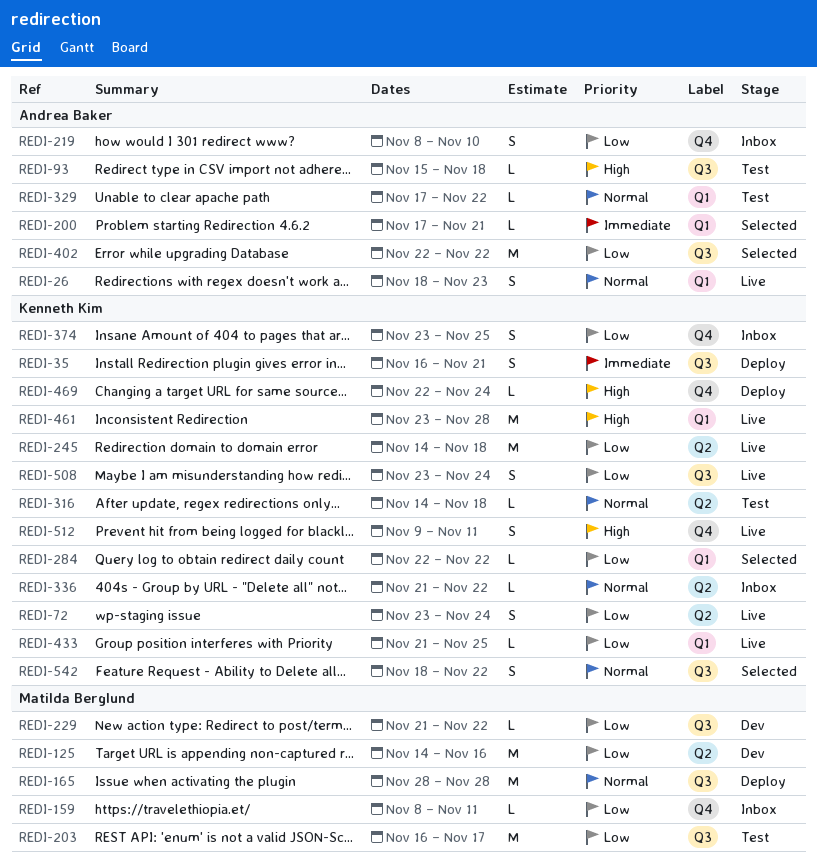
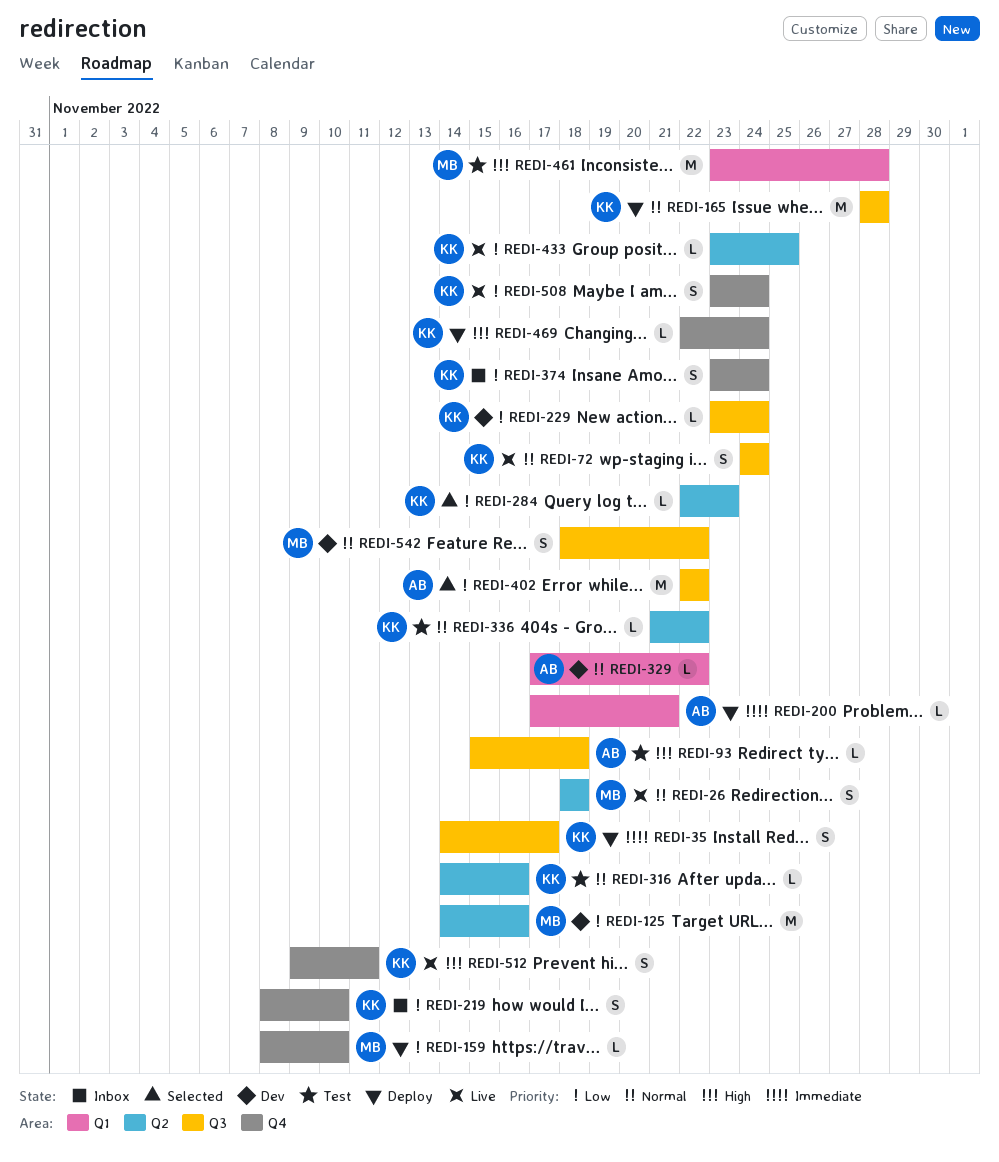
REDI-26, owner: Andrea Baker -> Matilda Berglund
REDI-26, label: Q1 -> Q2
REDI-26, due: Nov 23 -> Nov 18
REDI-35, start: Nov 16 -> Nov 14
REDI-35, due: Nov 21 -> Nov 17
REDI-72, priority: Low -> Normal
REDI-72, label: Q2 -> Q3
REDI-72, start: Nov 23 -> Nov 24
REDI-159, status: Inbox -> Deploy
REDI-159, due: Nov 11 -> Nov 10
REDI-165, owner: Matilda Berglund -> Kenneth Kim
REDI-200, status: Selected -> Deploy
REDI-203: present -> none
REDI-219, owner: Andrea Baker -> Kenneth Kim
REDI-229, owner: Matilda Berglund -> Kenneth Kim
REDI-229, start: Nov 21 -> Nov 23
REDI-229, due: Nov 22 -> Nov 24
REDI-245: present -> none
REDI-284, label: Q1 -> Q2
REDI-284, due: Nov 22 -> Nov 23
REDI-316, due: Nov 18 -> Nov 16
REDI-329, status: Test -> Dev
REDI-336, status: Inbox -> Test
REDI-374, due: Nov 25 -> Nov 24
REDI-433, label: Q1 -> Q2
REDI-433, start: Nov 21 -> Nov 23
REDI-461, status: Live -> Test
REDI-461, owner: Kenneth Kim -> Matilda Berglund
REDI-508, label: Q3 -> Q4
REDI-542, status: Selected -> Dev
REDI-542, owner: Kenneth Kim -> Matilda Berglund

